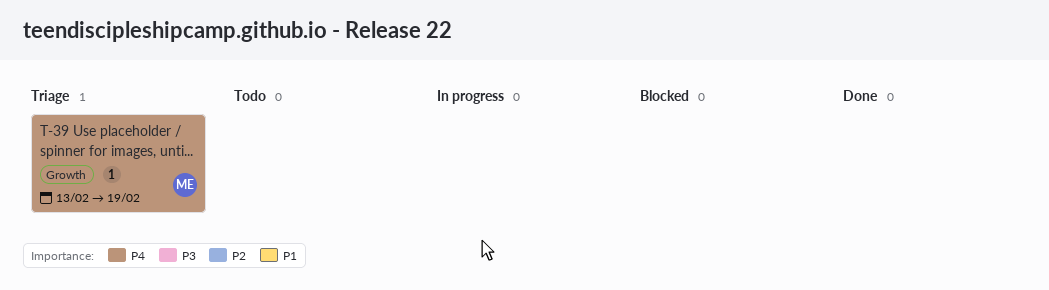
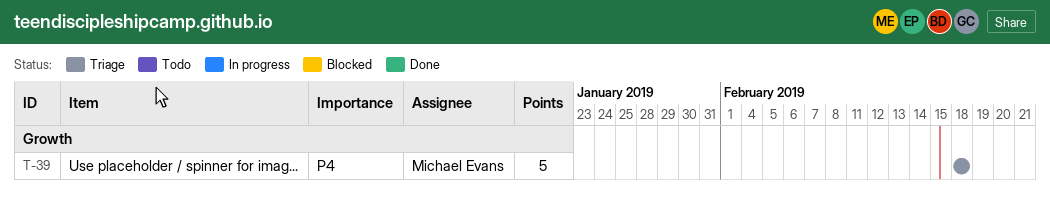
T-39, estimate: 1 -> 5
T-39, start: Feb 13 -> Feb 18
T-39, due: Feb 19 -> Feb 18

